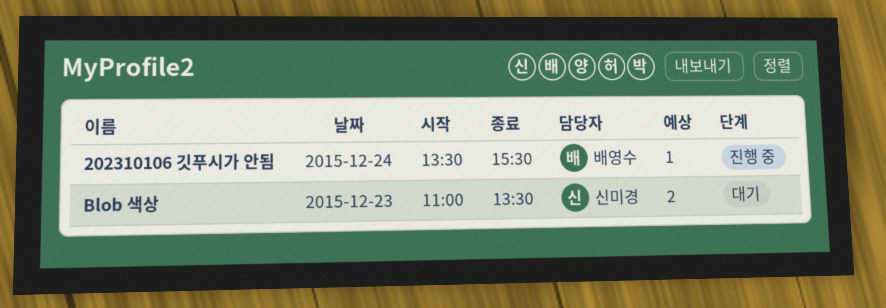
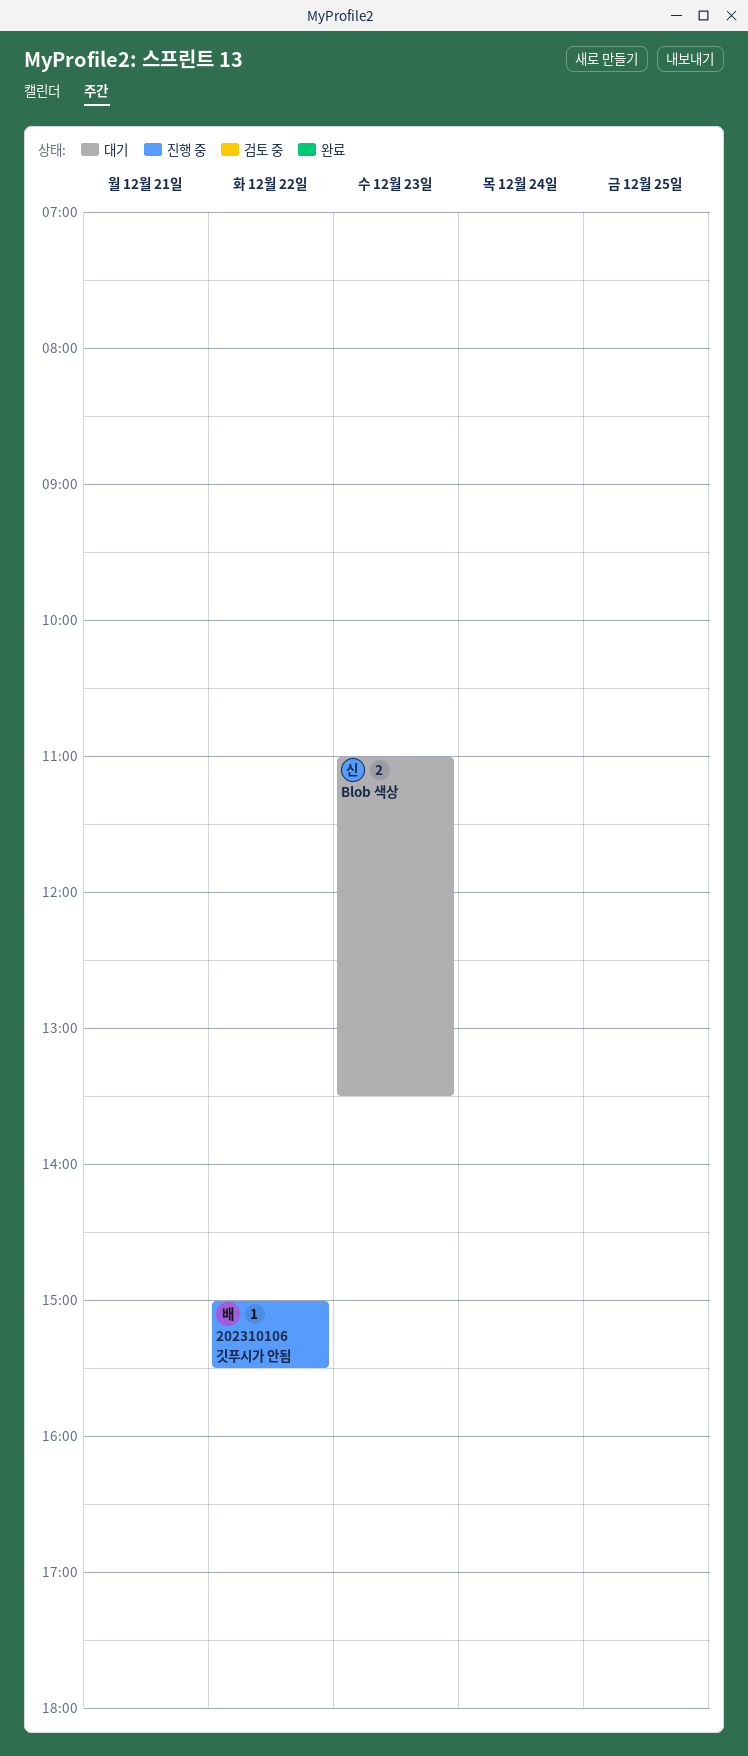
202310106 깃푸시가 안됨, day: Dec 24 -> Dec 22
202310106 깃푸시가 안됨, begins: 13:30 -> 15:00

